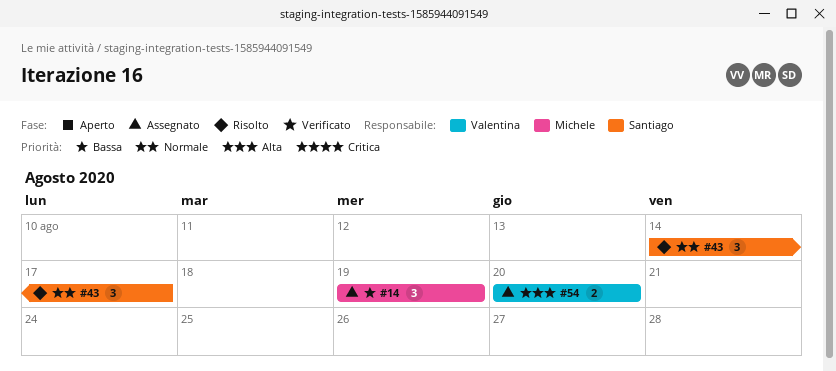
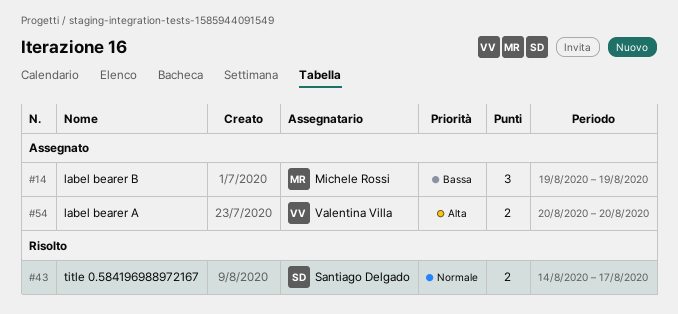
#43, estimate: 3 -> 2

